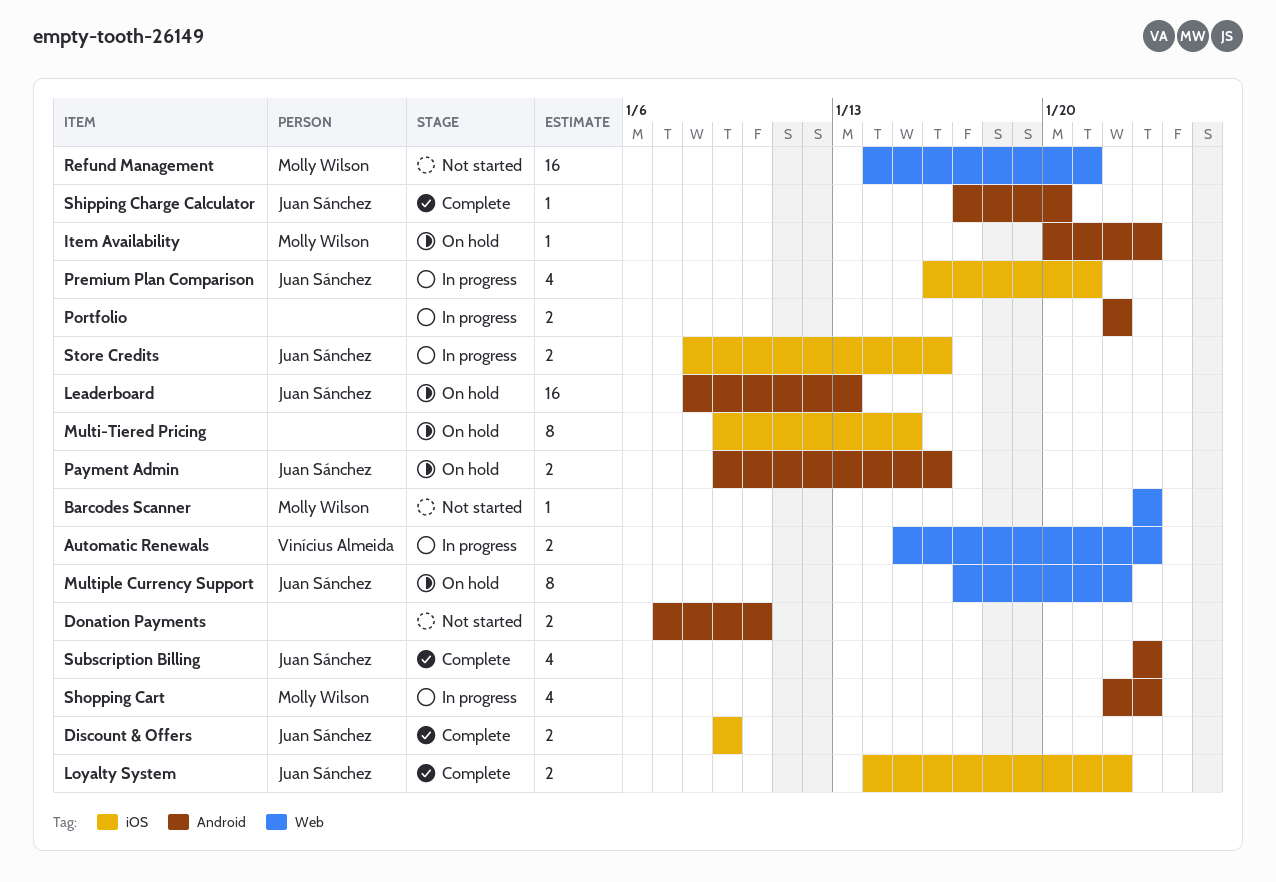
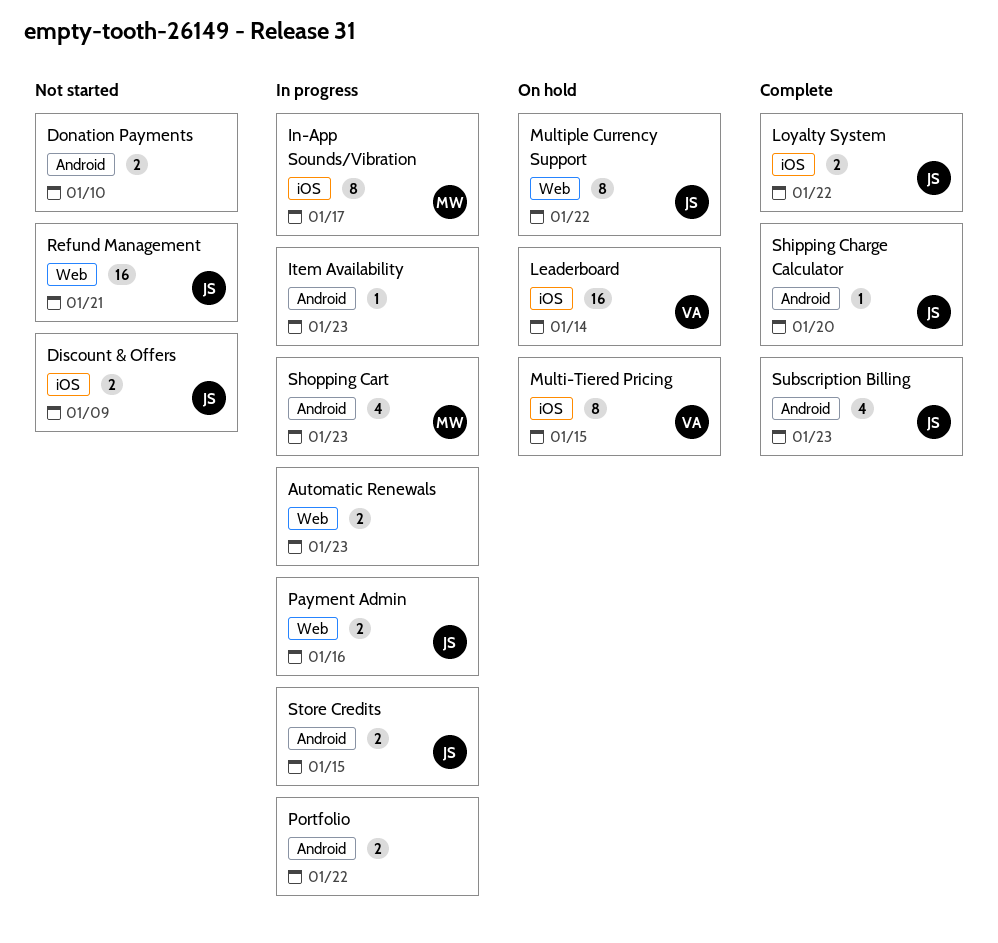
Automatic Renewals, owner: Vinícius Almeida -> none
Barcodes Scanner: present -> none
Discount & Offers, status: Complete -> Not started
In-App Sounds/Vibration: none -> present
Item Availability, status: On hold -> In progress
Item Availability, owner: Molly Wilson -> none
Leaderboard, owner: Juan Sánchez -> Vinícius Almeida
Leaderboard, label: Android -> iOS
Leaderboard, due: Jan 13 -> Jan 14
Multi-Tiered Pricing, owner: none -> Vinícius Almeida
Payment Admin, status: On hold -> In progress
Payment Admin, label: Android -> Web
Premium Plan Comparison: present -> none
Refund Management, owner: Molly Wilson -> Juan Sánchez
Store Credits, label: iOS -> Android
Store Credits, due: Jan 16 -> Jan 15

